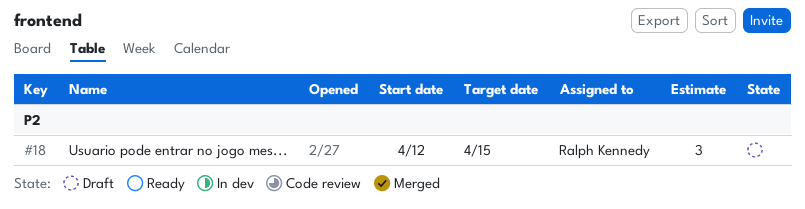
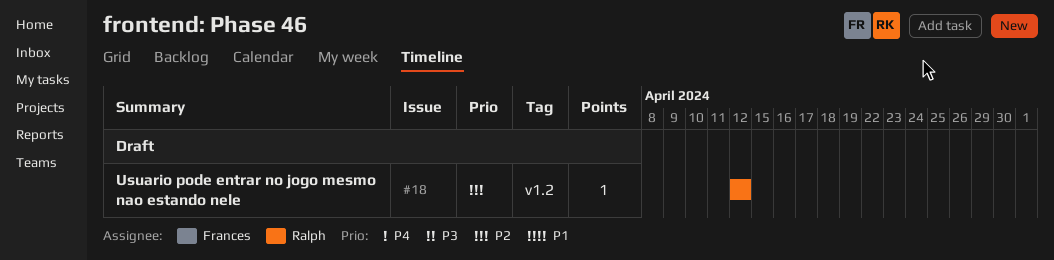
#18, estimate: 3 -> 1
#18, due: Apr 15 -> Apr 12

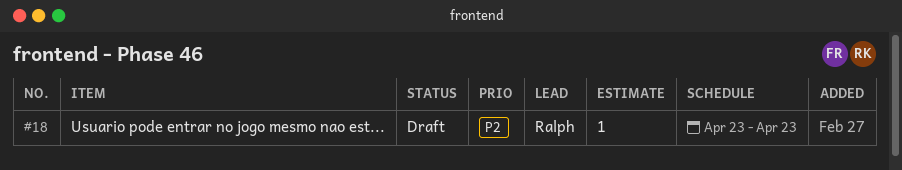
#18, start: Apr 12 -> Apr 23
#18, due: Apr 12 -> Apr 23

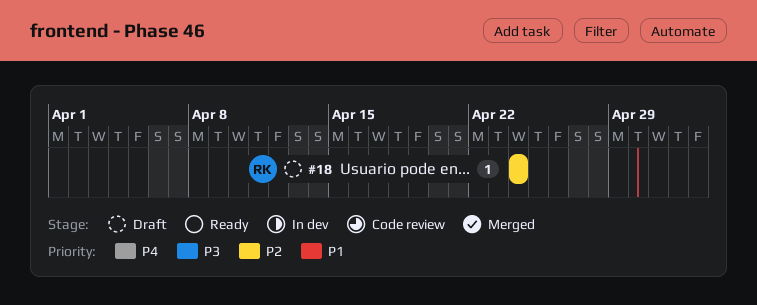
#18, start: Apr 23 -> Apr 24
#18, due: Apr 23 -> Apr 24

